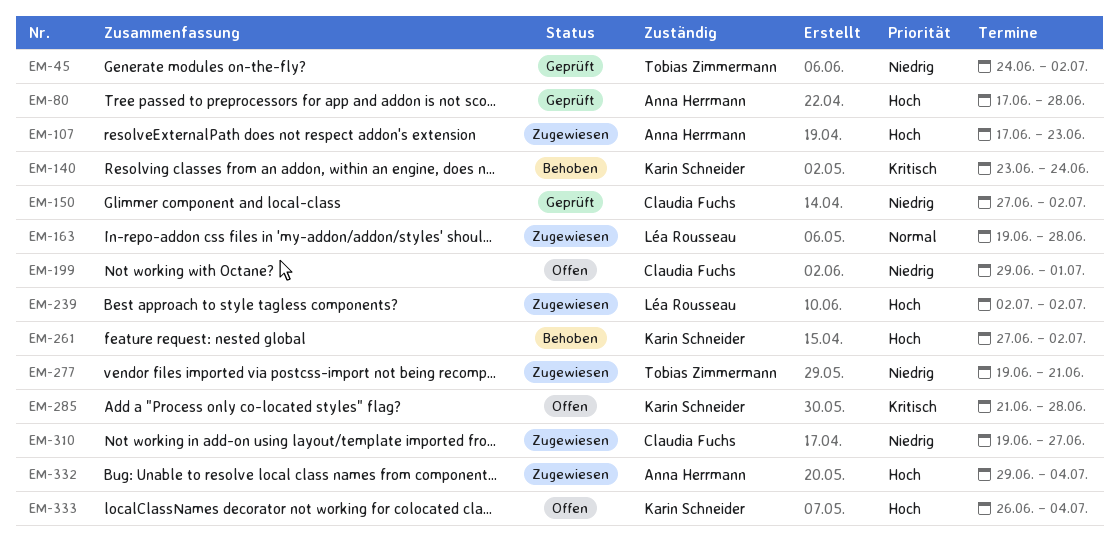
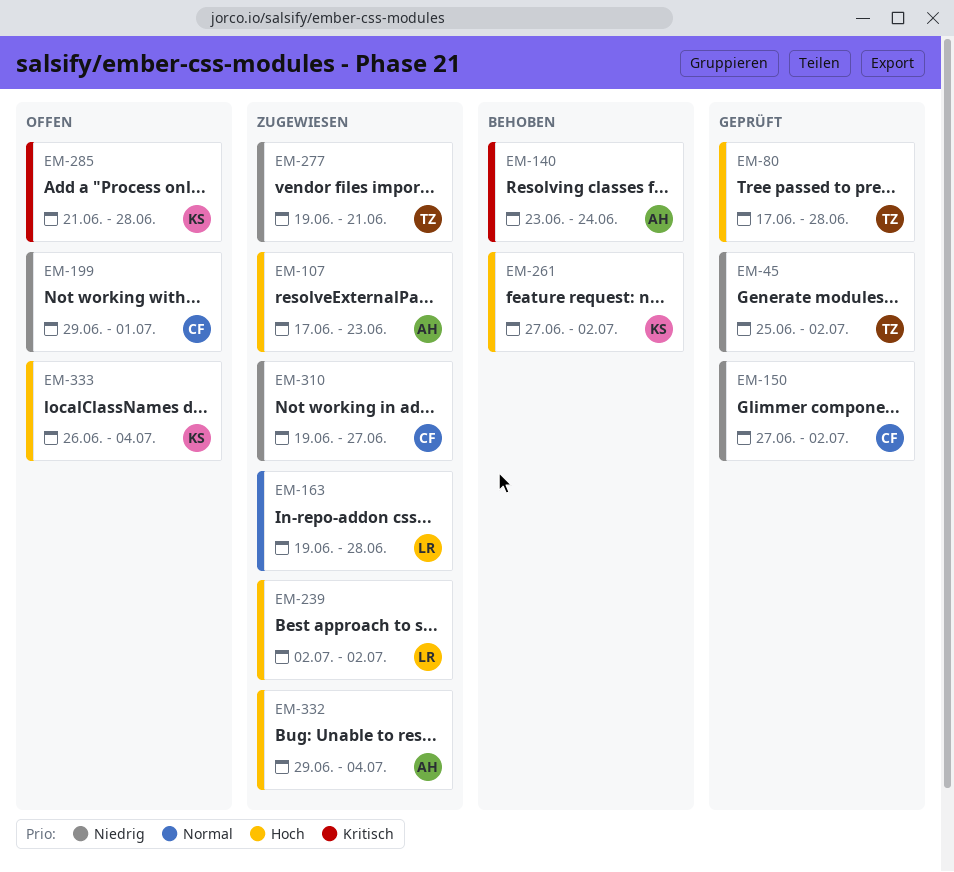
EM-45, start: Jun 24 -> Jun 25
EM-80, owner: Anna Herrmann -> Tobias Zimmermann
EM-140, owner: Karin Schneider -> Anna Herrmann

